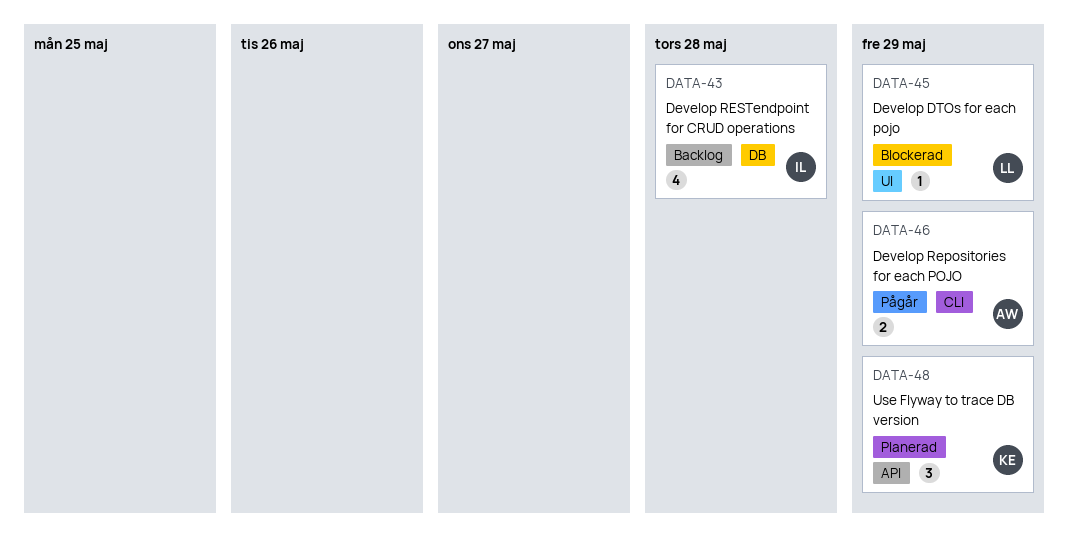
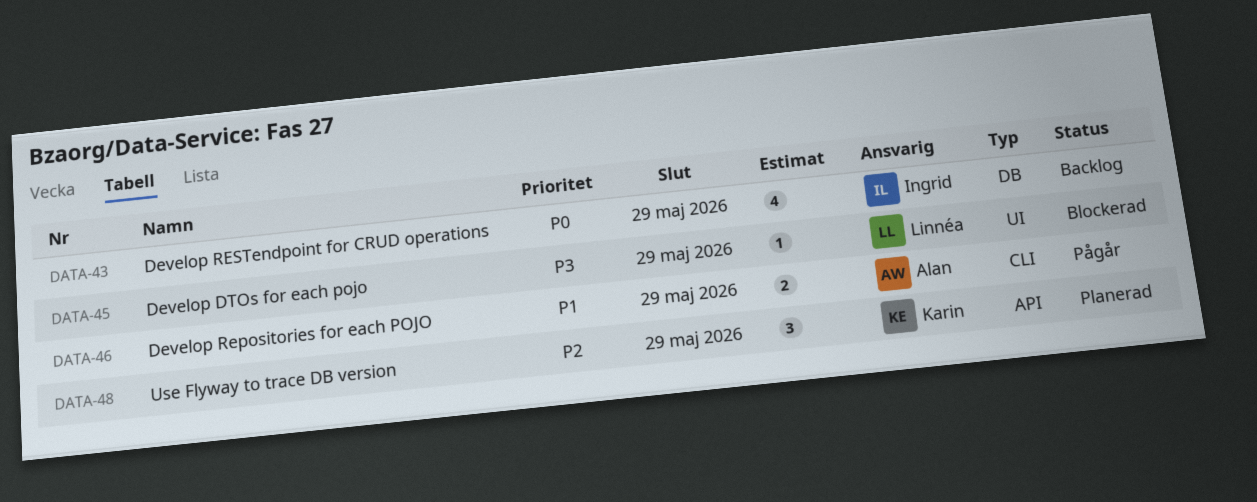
DATA-43, due: May 28 -> May 29

